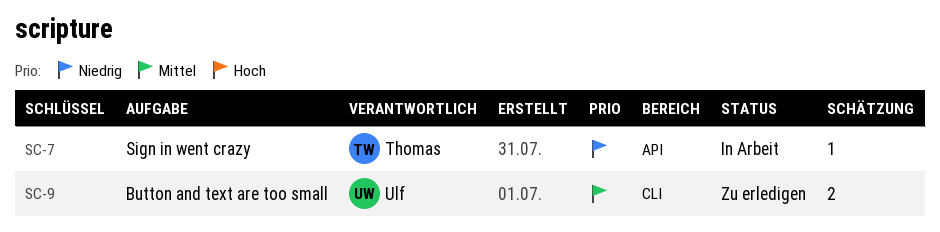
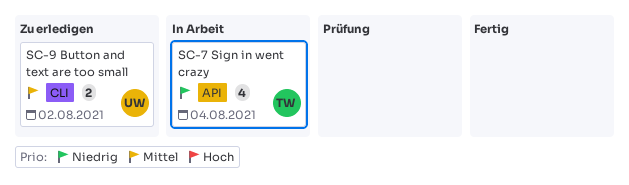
SC-7, estimate: 1 -> 4

